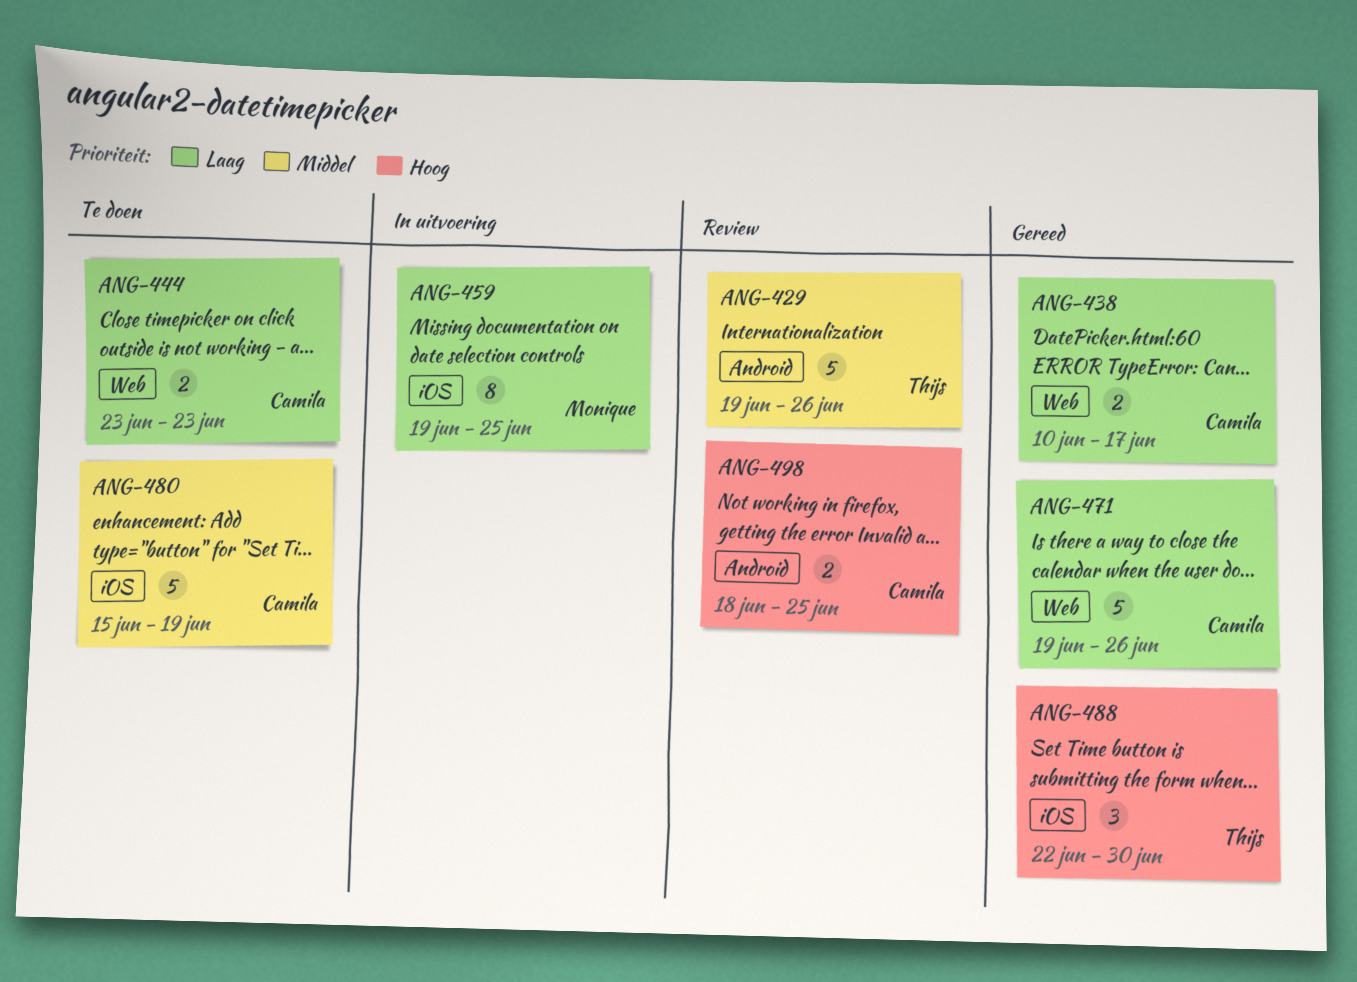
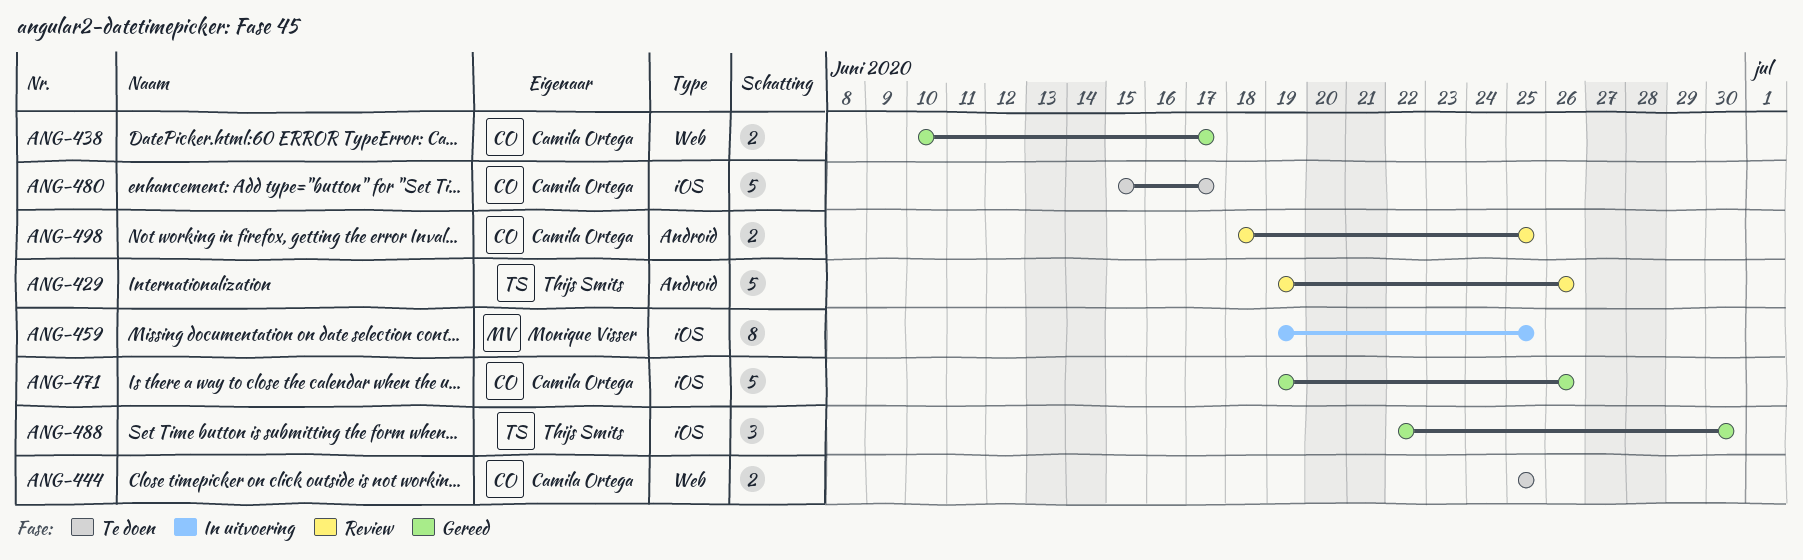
ANG-444, start: Jun 23 -> Jun 25
ANG-444, due: Jun 23 -> Jun 25
ANG-471, label: Web -> iOS
ANG-480, due: Jun 19 -> Jun 17

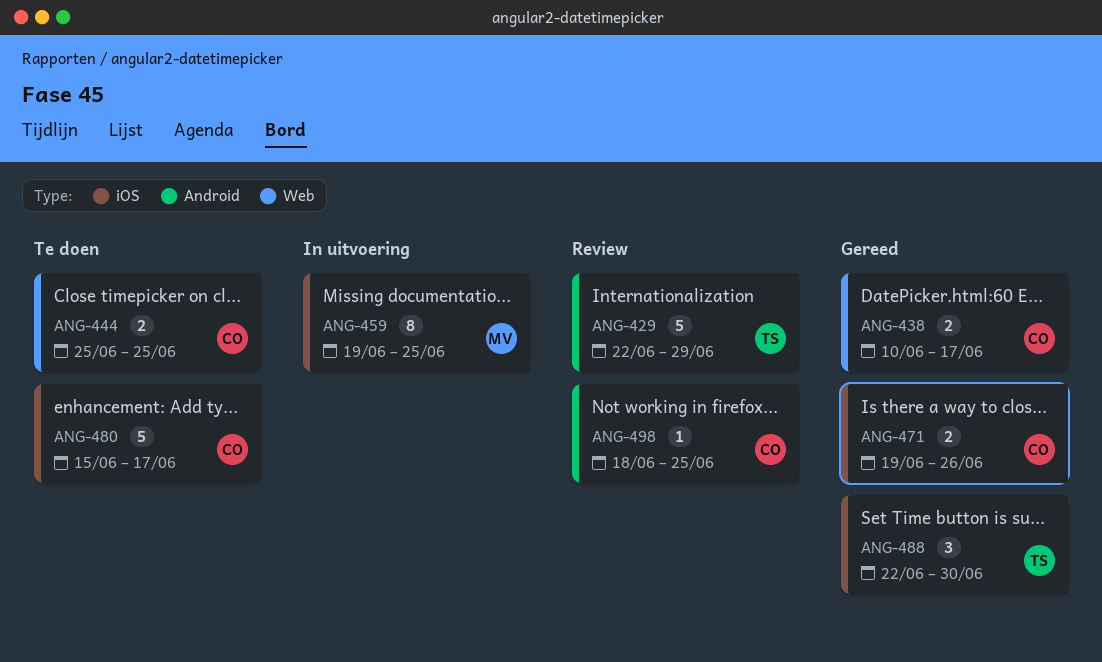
ANG-429, start: Jun 19 -> Jun 22
ANG-429, due: Jun 26 -> Jun 29
ANG-471, estimate: 5 -> 2
ANG-498, estimate: 2 -> 1

